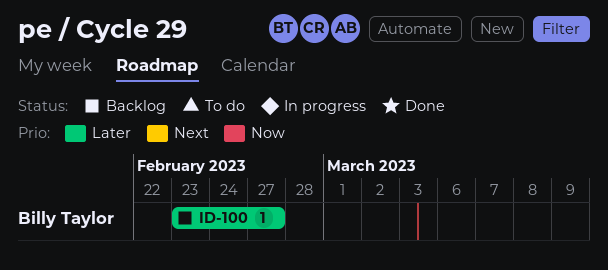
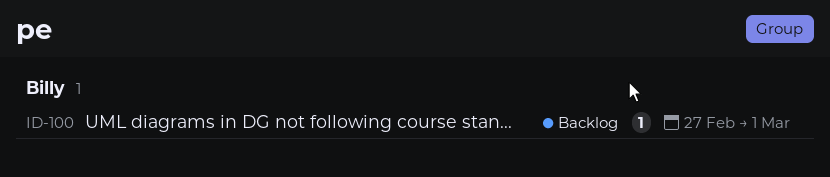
ID-100, start: Feb 23 -> Feb 27
ID-100, due: Feb 27 -> Mar 1

